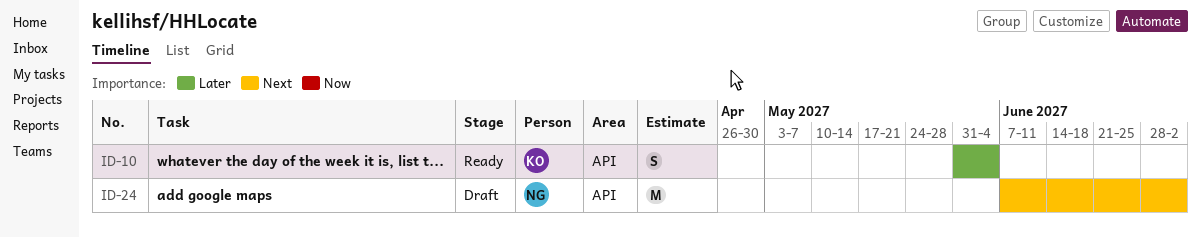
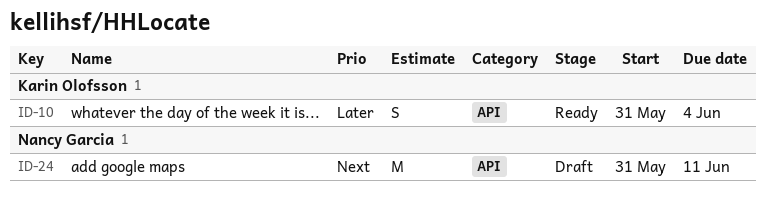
ID-24, start: Jun 7 -> May 31
ID-24, due: Jul 2 -> Jun 11

